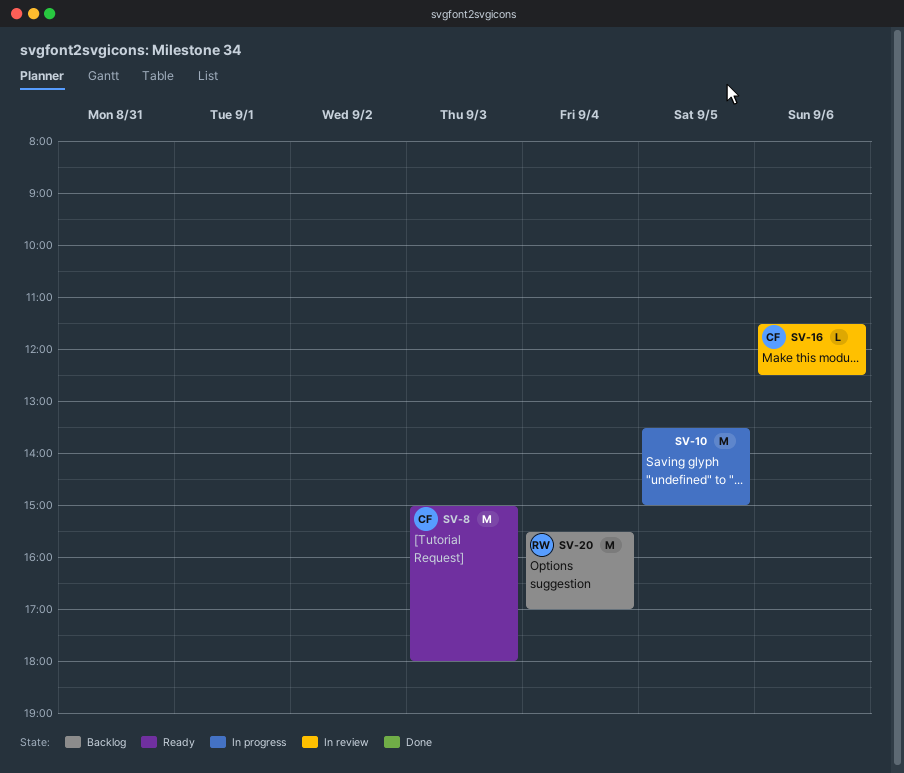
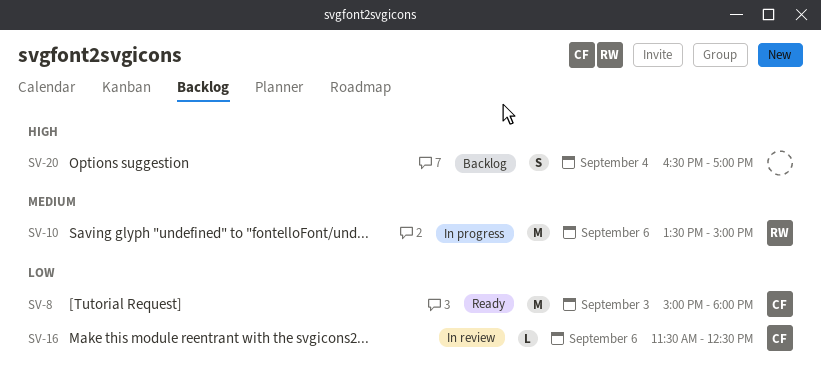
SV-10, owner: none -> RW
SV-10, day: Sep 5 -> Sep 6
SV-20, owner: RW -> none
SV-20, estimate: M -> S
SV-20, begins: 15:30 -> 16:30

